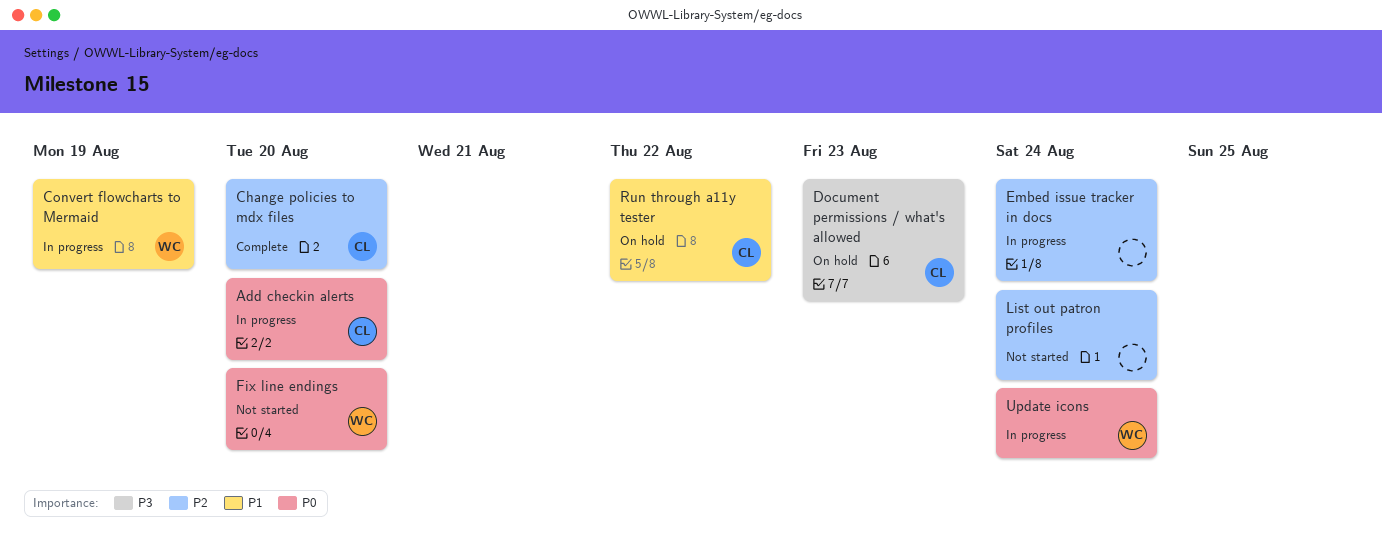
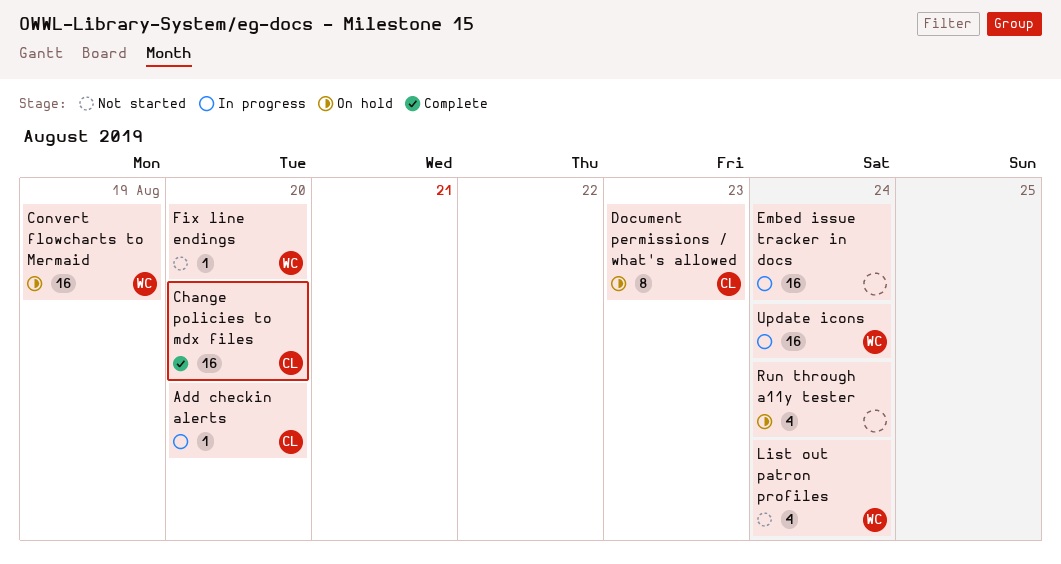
Convert flowcharts to Mermaid, status: In progress -> On hold
List out patron profiles, owner: none -> WC
Run through a11y tester, owner: CL -> none
Run through a11y tester, due: Aug 22 -> Aug 24

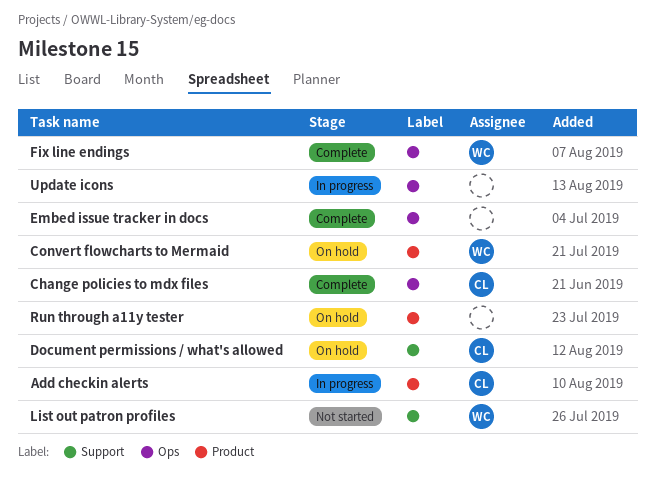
Embed issue tracker in docs, status: In progress -> Complete
Fix line endings, status: Not started -> Complete
Update icons, owner: WC -> none

